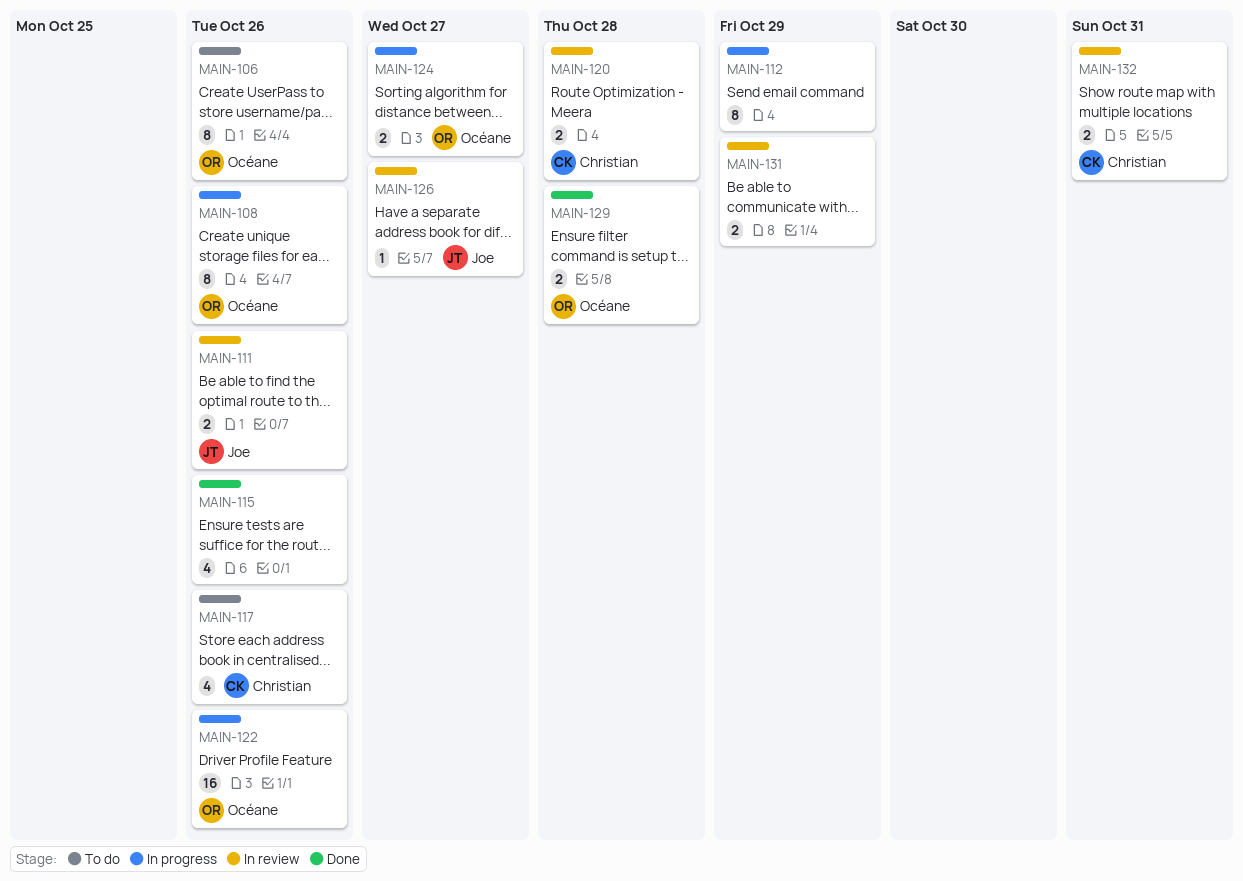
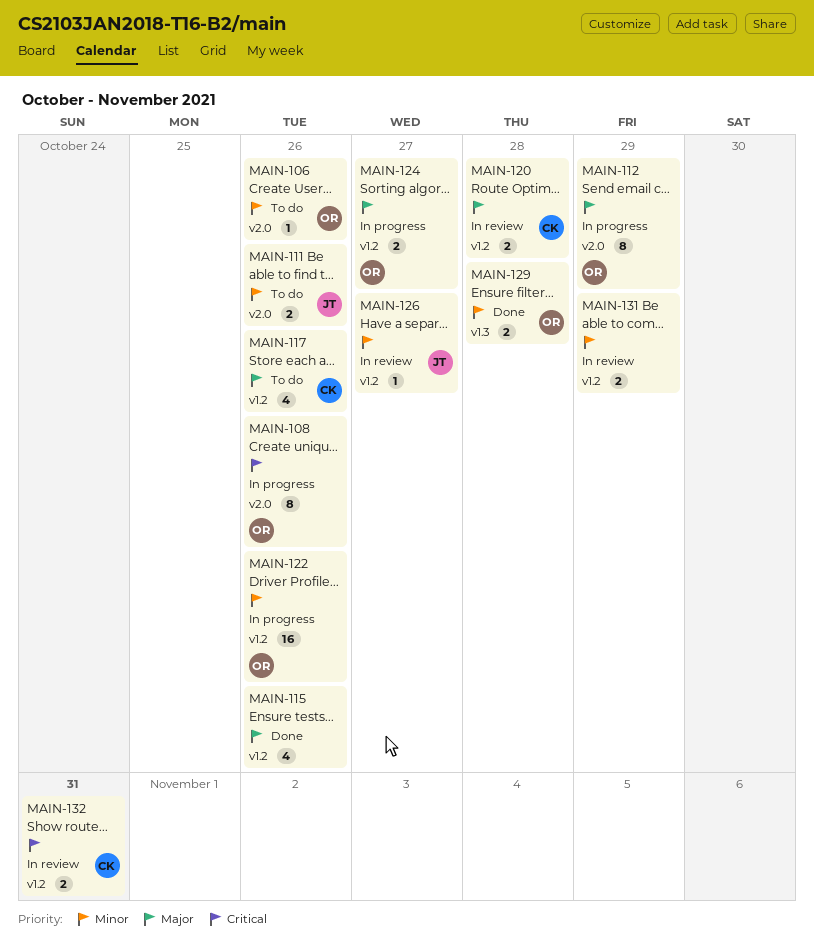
MAIN-106, estimate: 8 -> 1
MAIN-111, status: In review -> To do
MAIN-112, owner: none -> Océane

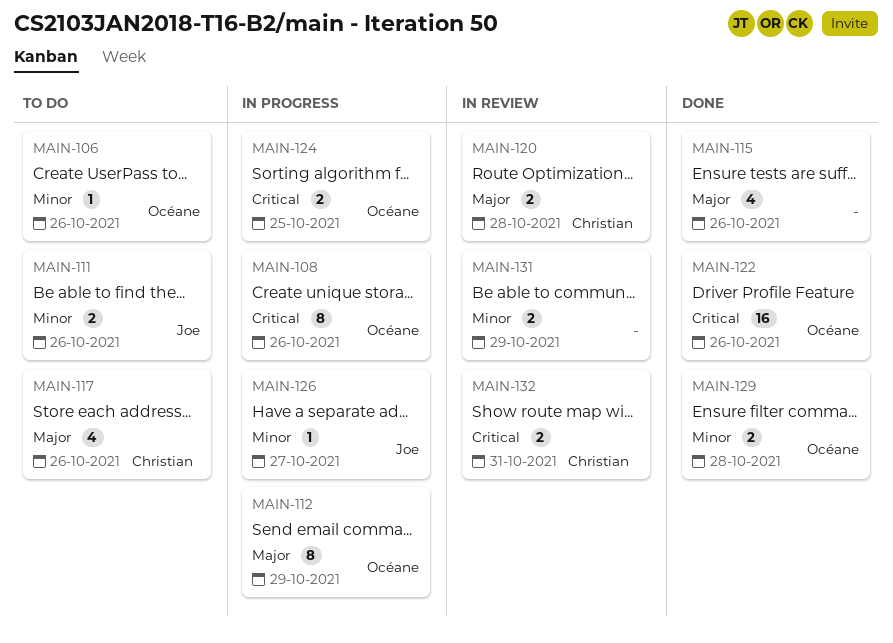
MAIN-122, status: In progress -> Done
MAIN-122, priority: Minor -> Critical
MAIN-124, priority: Major -> Critical
MAIN-124, due: Oct 27 -> Oct 25
MAIN-126, status: In review -> In progress

